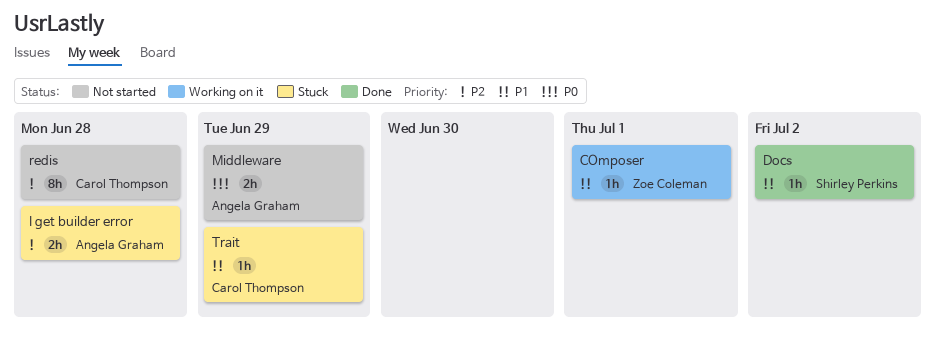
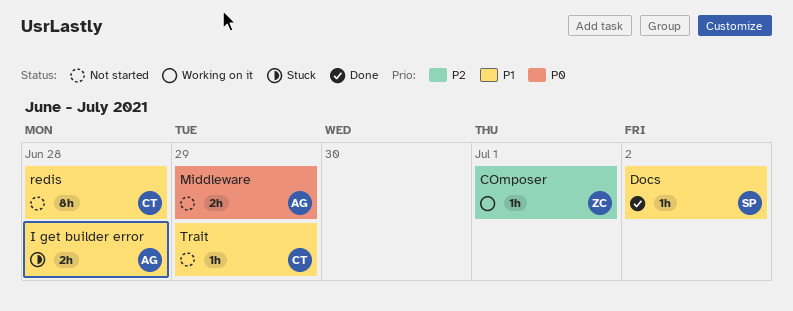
COmposer, priority: P1 -> P2
I get builder error, priority: P2 -> P1
redis, priority: P2 -> P1
Trait, status: Stuck -> Not started

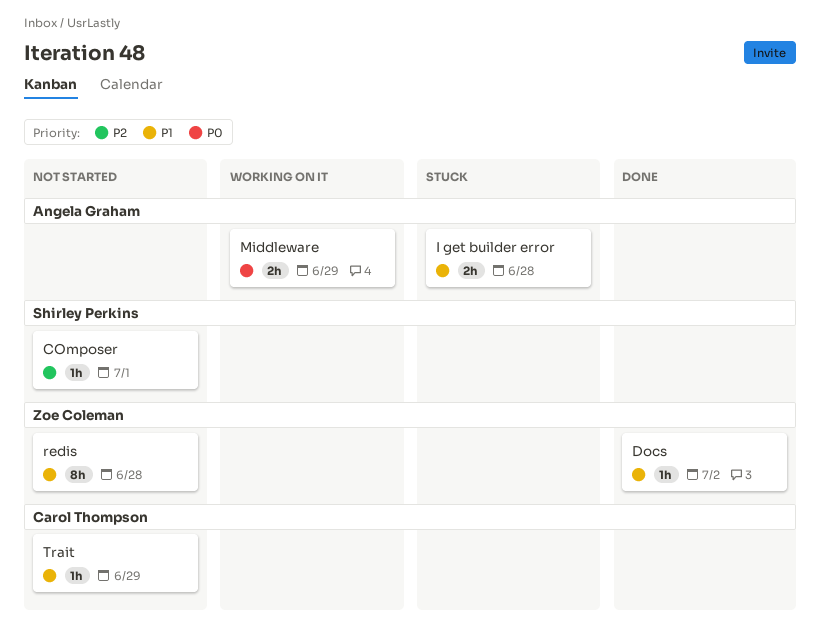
COmposer, status: Working on it -> Not started
COmposer, owner: Zoe Coleman -> Shirley Perkins
Docs, owner: Shirley Perkins -> Zoe Coleman
Middleware, status: Not started -> Working on it
redis, owner: Carol Thompson -> Zoe Coleman

